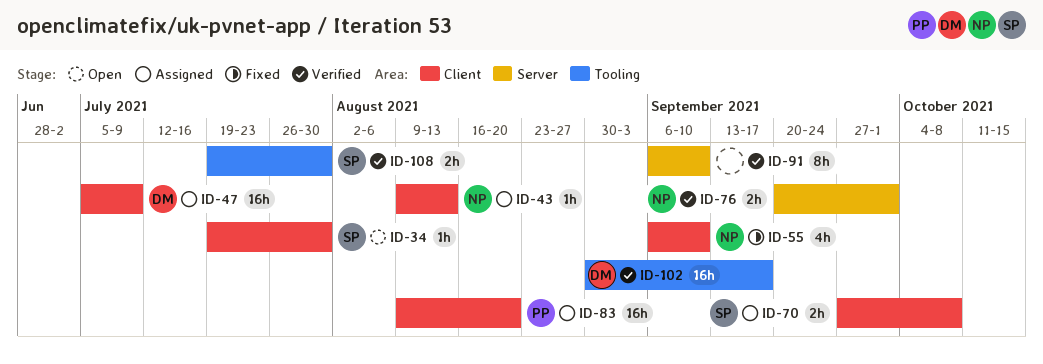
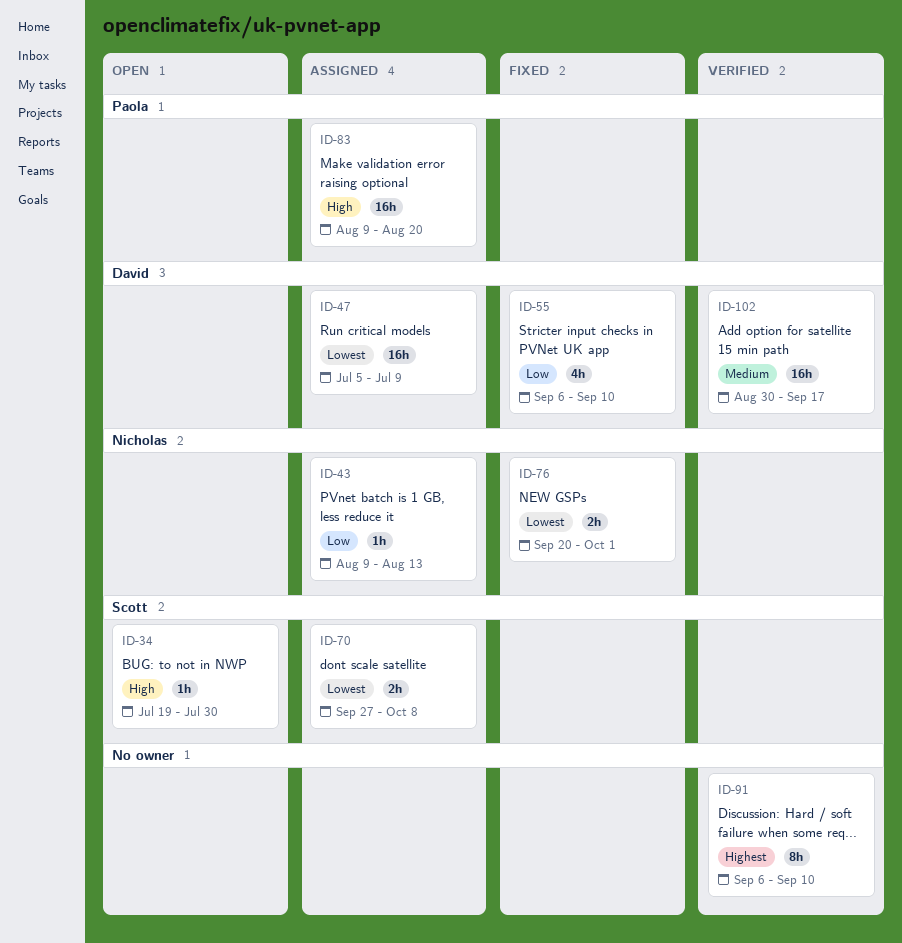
ID-55, owner: Nicholas -> David
ID-76, status: Verified -> Fixed
ID-108: present -> none

